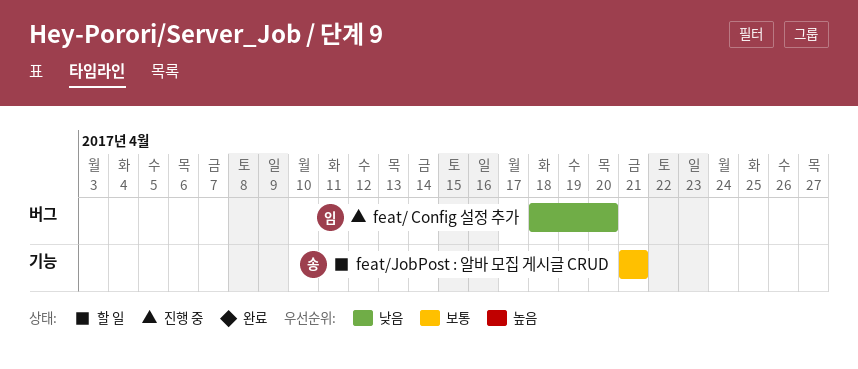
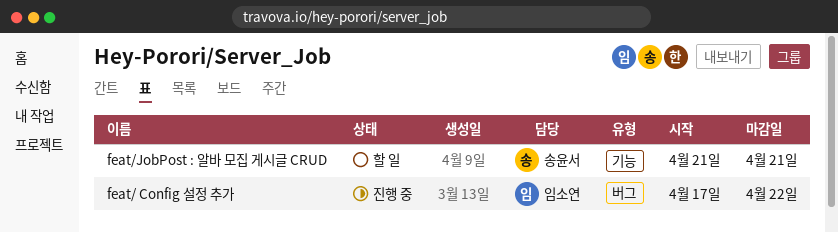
feat/ Config 설정 추가, start: Apr 18 -> Apr 17
feat/ Config 설정 추가, due: Apr 20 -> Apr 22

